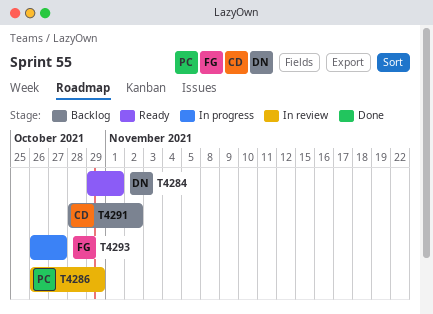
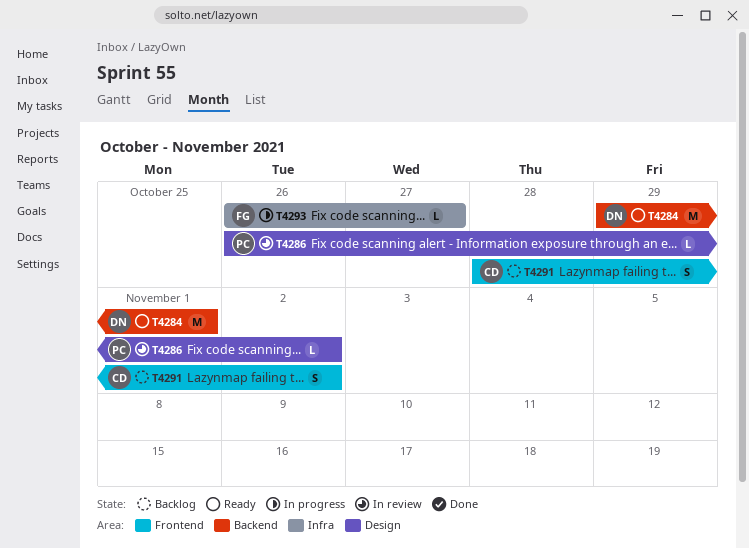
T4286, due: Oct 29 -> Nov 2

